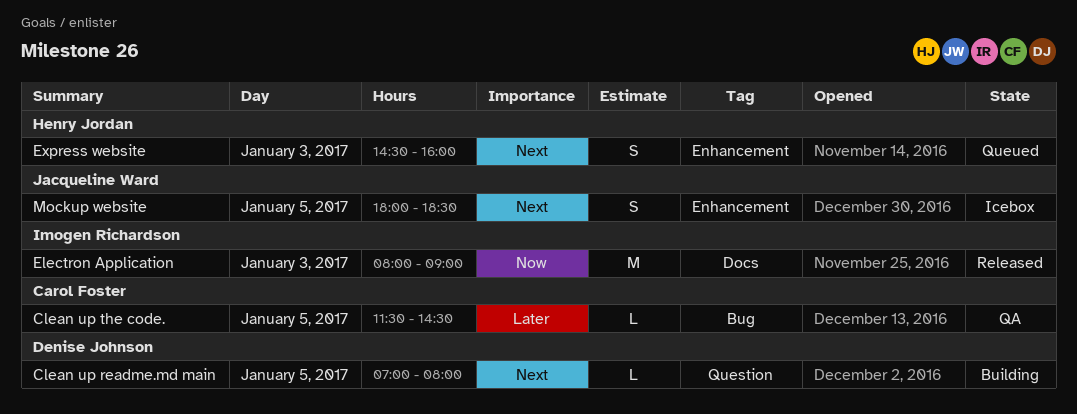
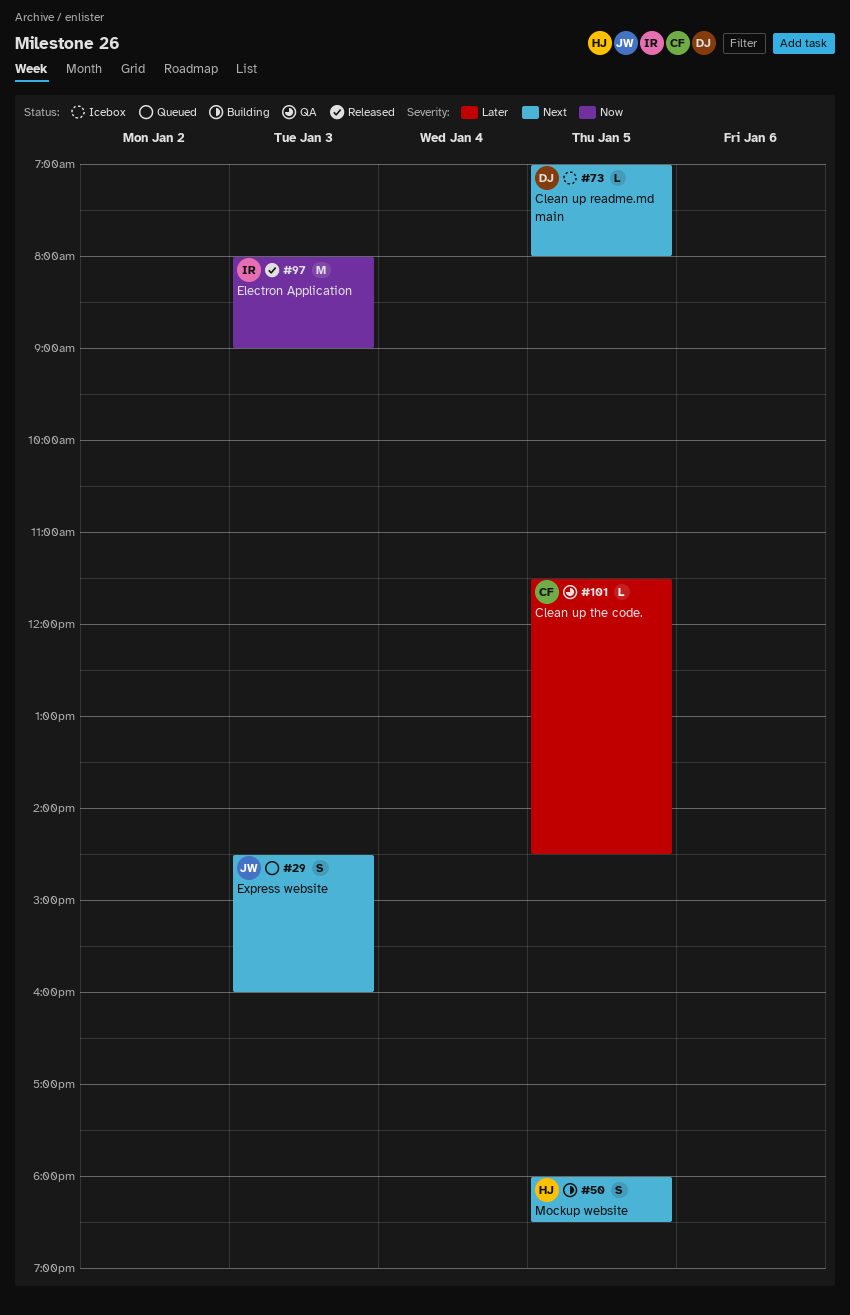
Clean up readme.md main, status: Building -> Icebox
Express website, owner: Henry Jordan -> Jacqueline Ward
Mockup website, status: Icebox -> Building
Mockup website, owner: Jacqueline Ward -> Henry Jordan

